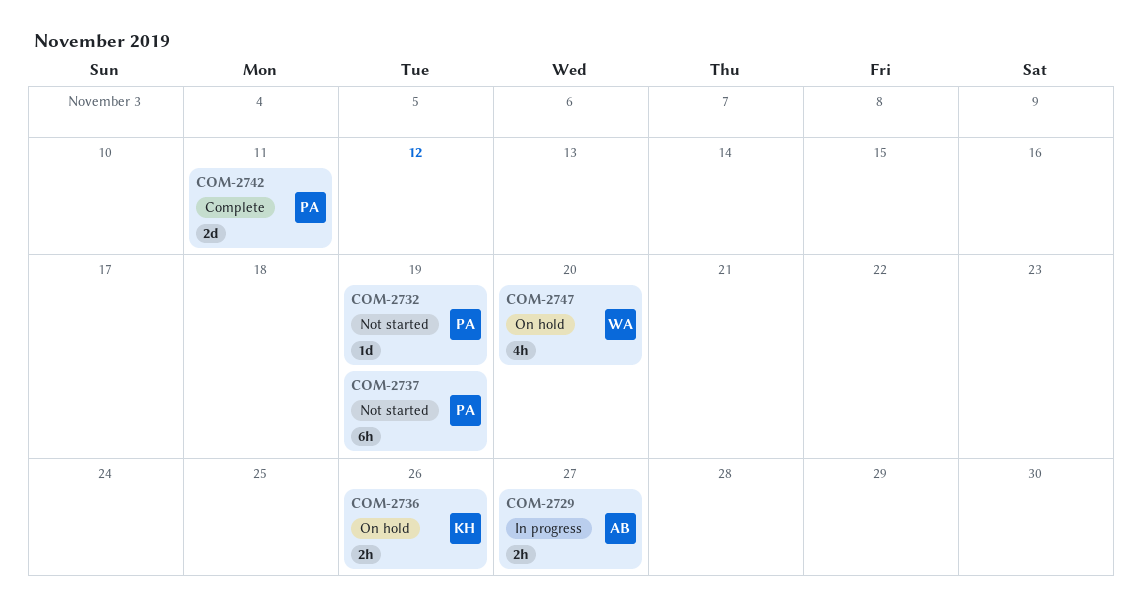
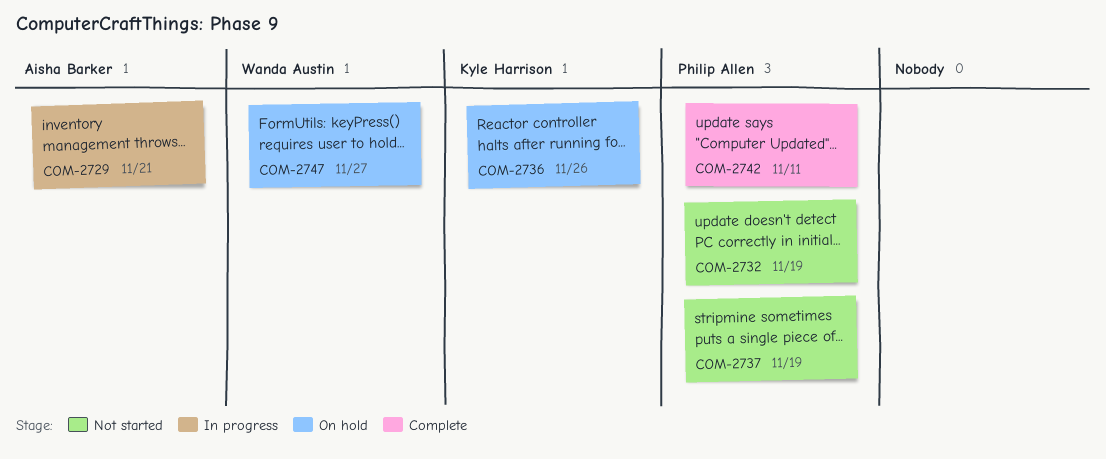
COM-2729, due: Nov 27 -> Nov 21
COM-2747, due: Nov 20 -> Nov 27

